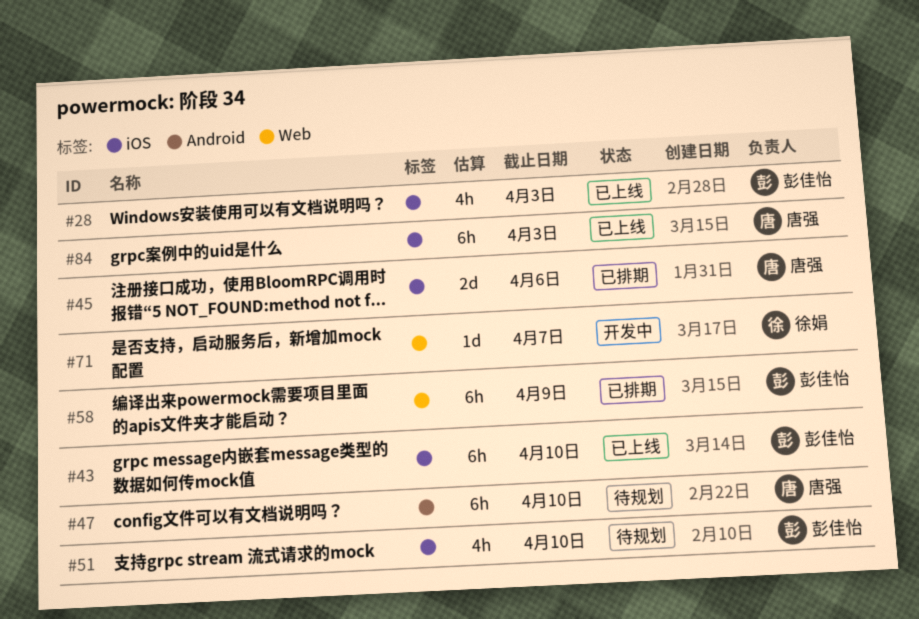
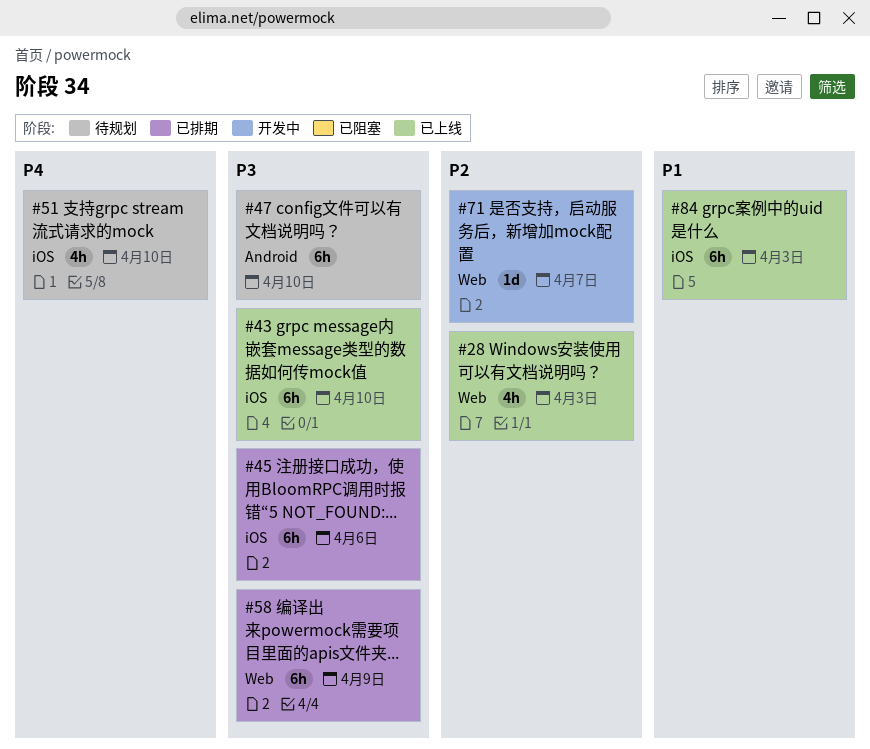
#28, label: iOS -> Web
#45, estimate: 2d -> 6h

